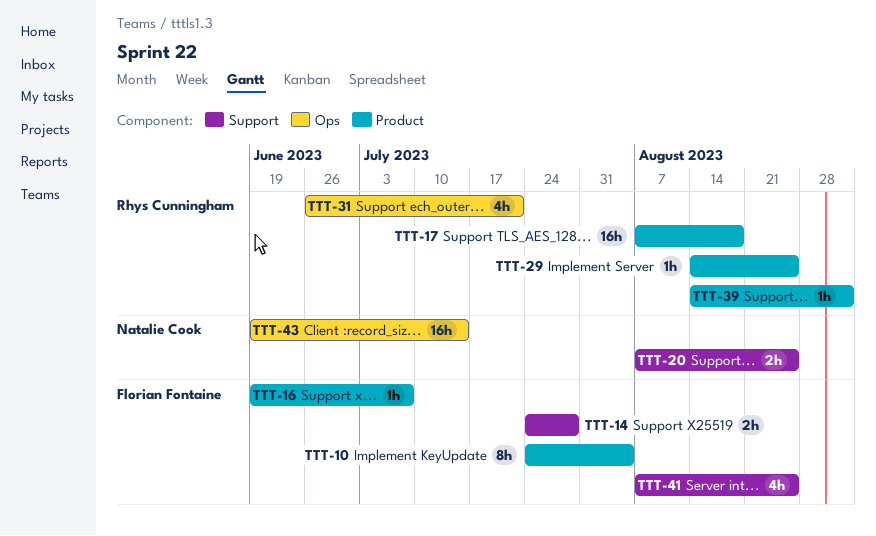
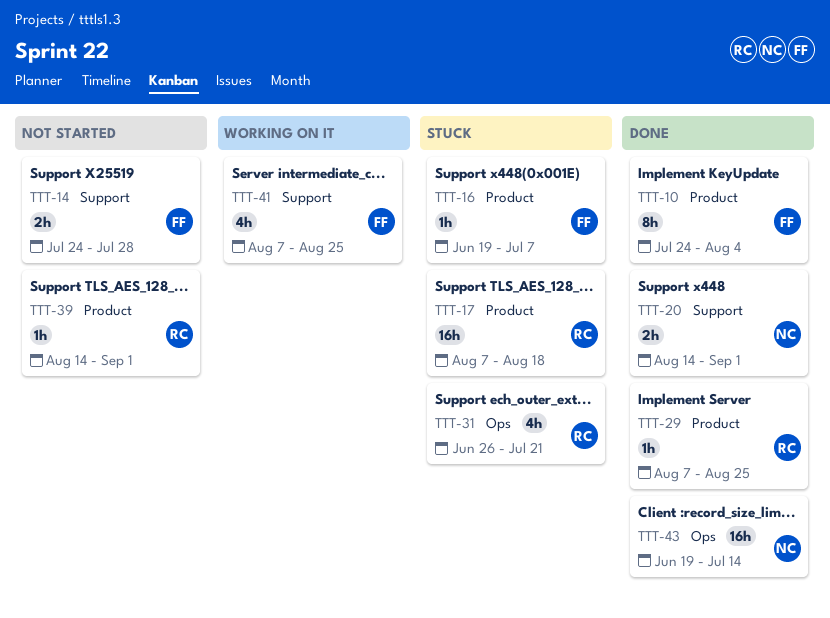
TTT-20, start: Aug 7 -> Aug 14
TTT-20, due: Aug 25 -> Sep 1
TTT-29, start: Aug 14 -> Aug 7

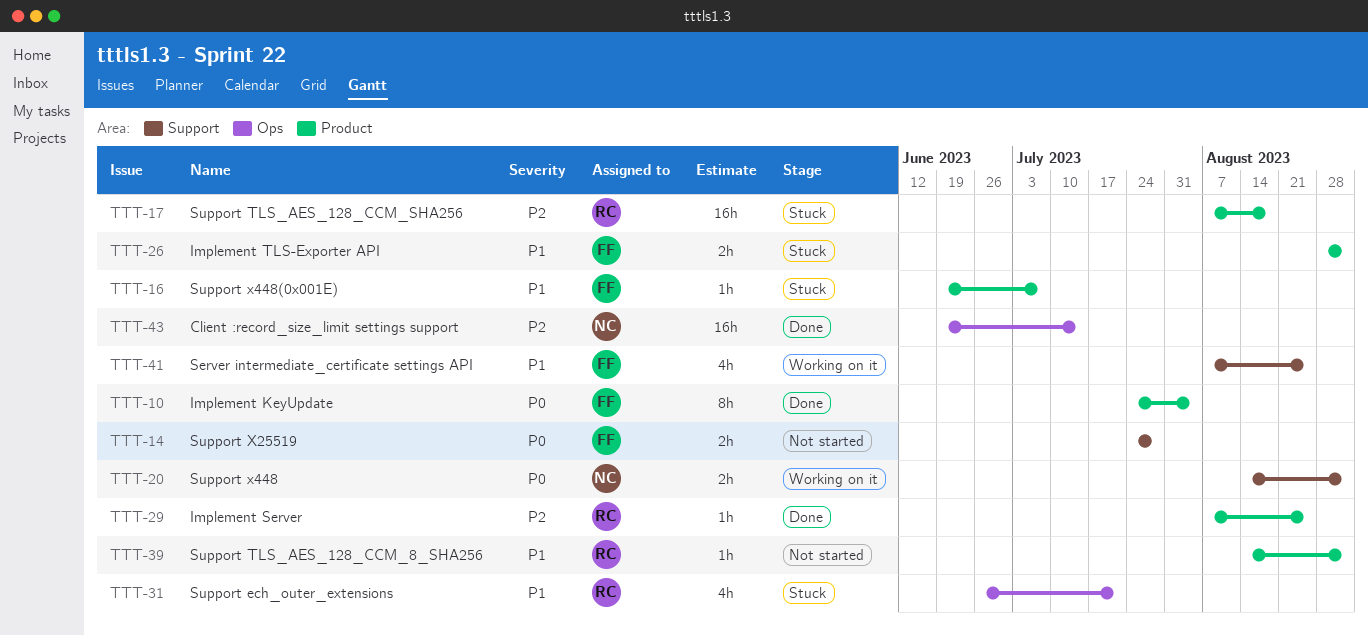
TTT-20, status: Done -> Working on it
TTT-26: none -> present

